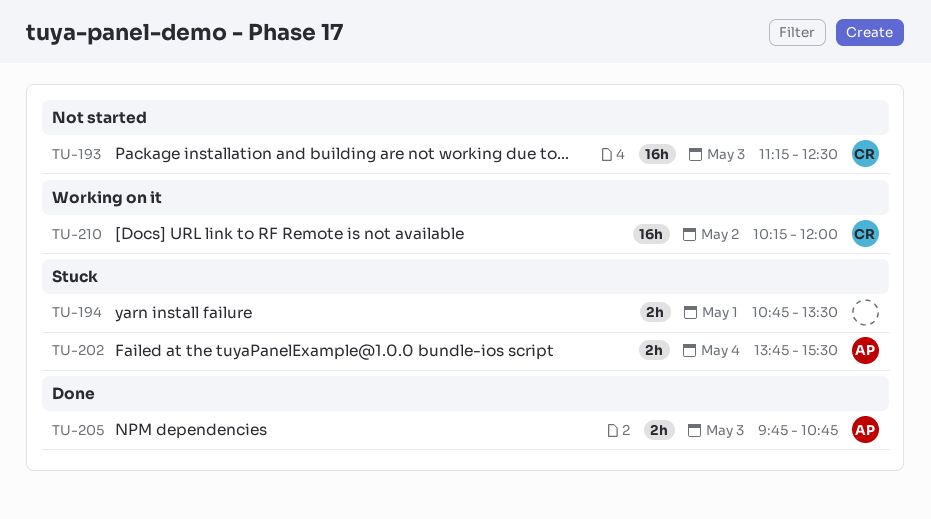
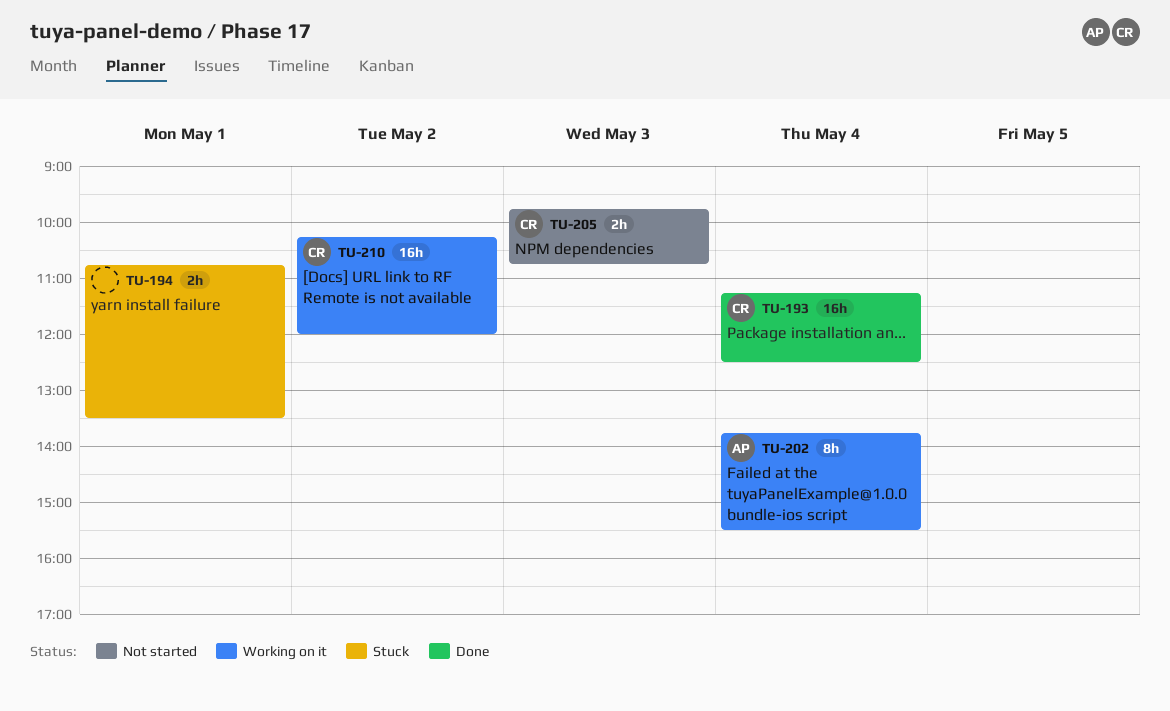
TU-193, status: Not started -> Done
TU-193, day: May 3 -> May 4
TU-202, status: Stuck -> Working on it
TU-202, estimate: 2h -> 8h
TU-205, status: Done -> Not started
TU-205, owner: AP -> CR

